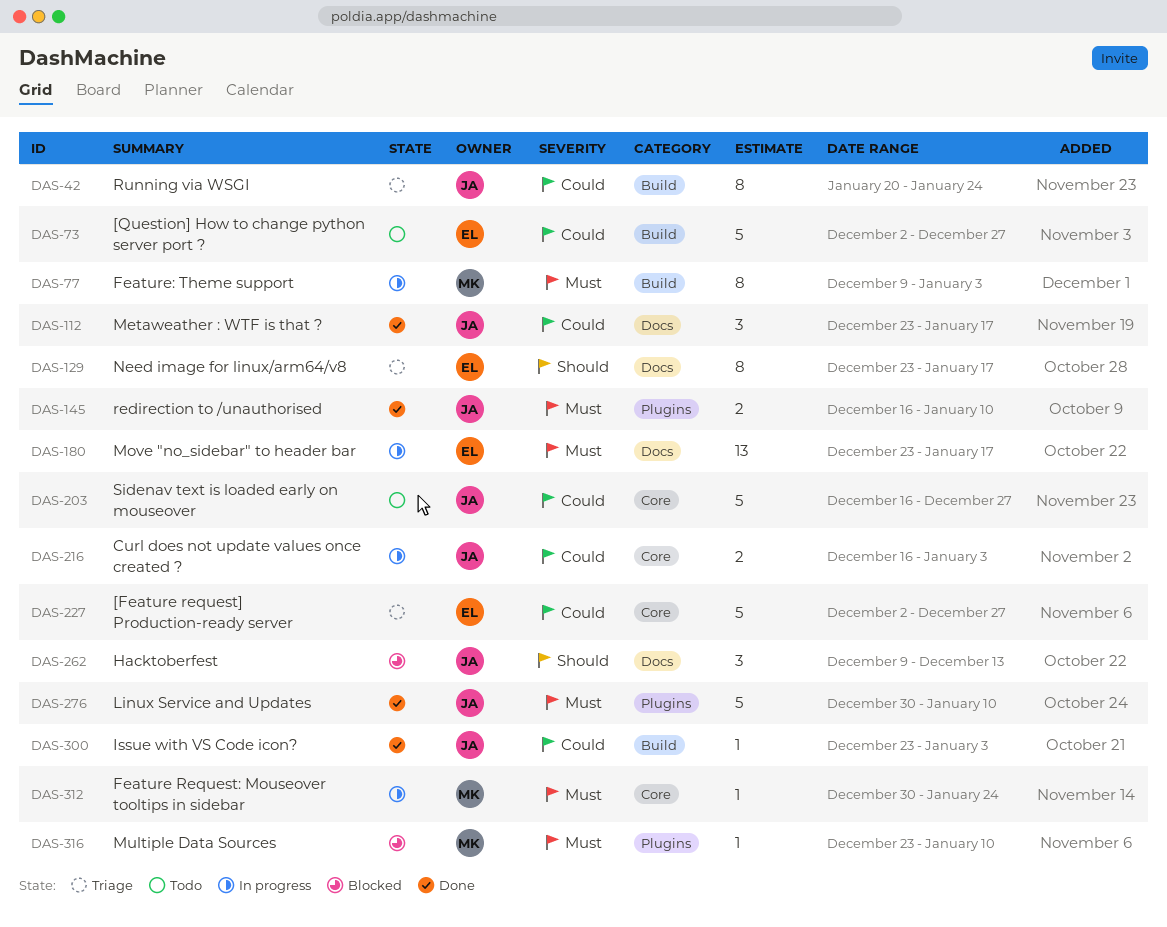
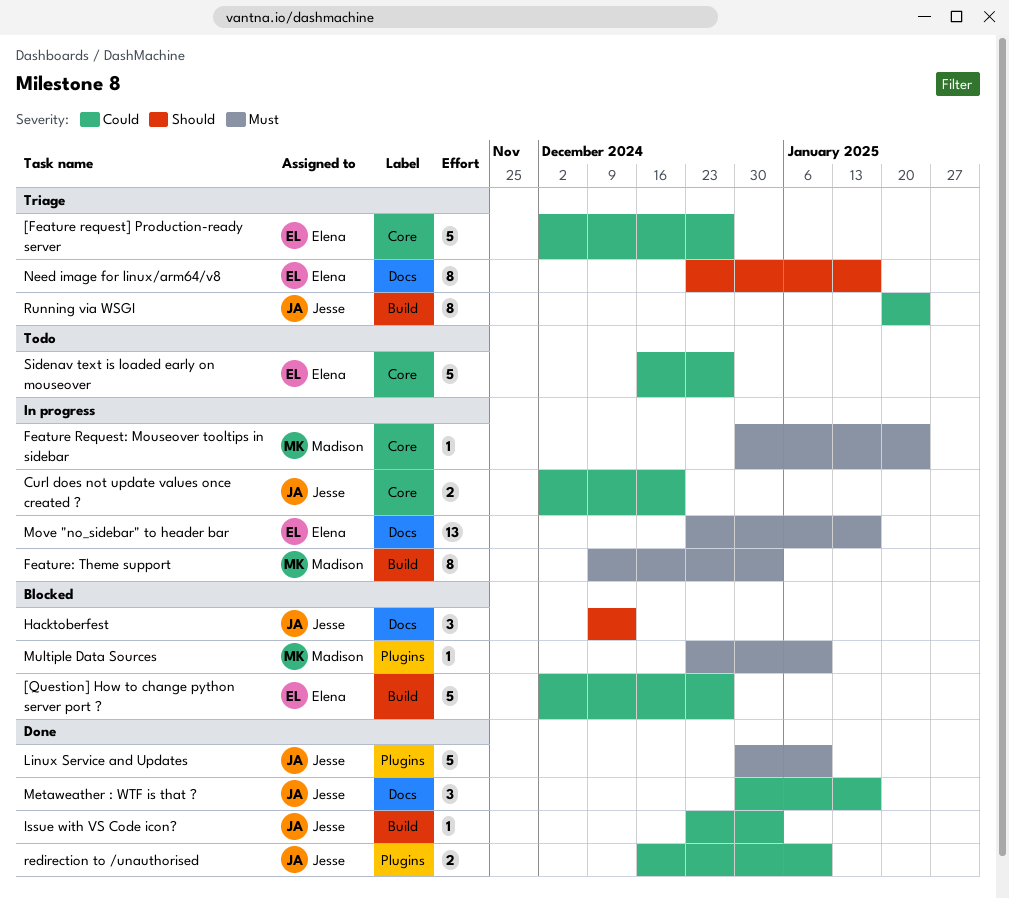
[Question] How to change python server port ?, status: Todo -> Blocked
Curl does not update values once created ?, start: Dec 16 -> Dec 2
Curl does not update values once created ?, due: Jan 3 -> Dec 20
Metaweather : WTF is that ?, start: Dec 23 -> Dec 30
redirection to /unauthorised, priority: Must -> Could
Sidenav text is loaded early on mouseover, owner: Jesse -> Elena

